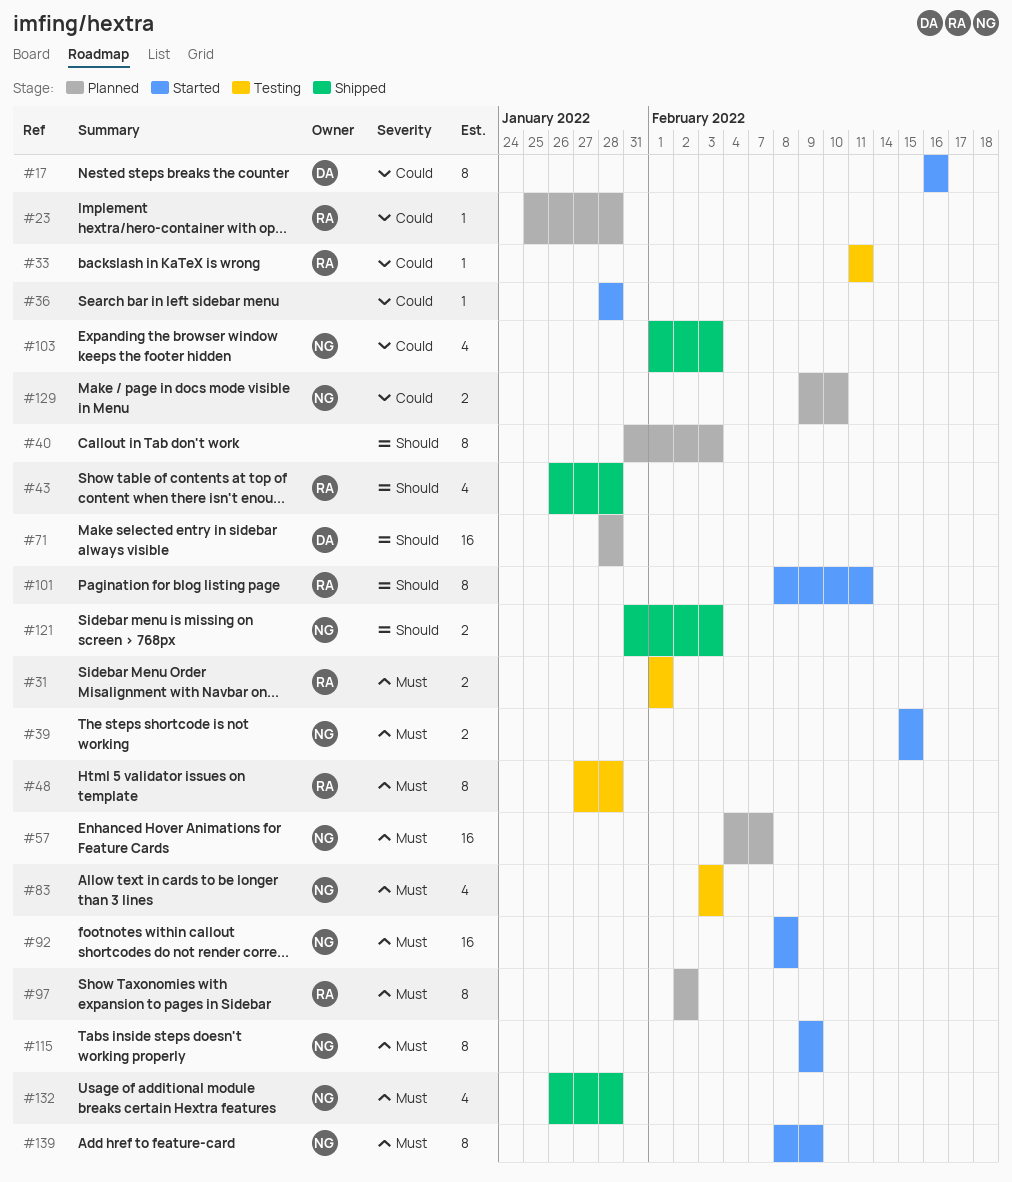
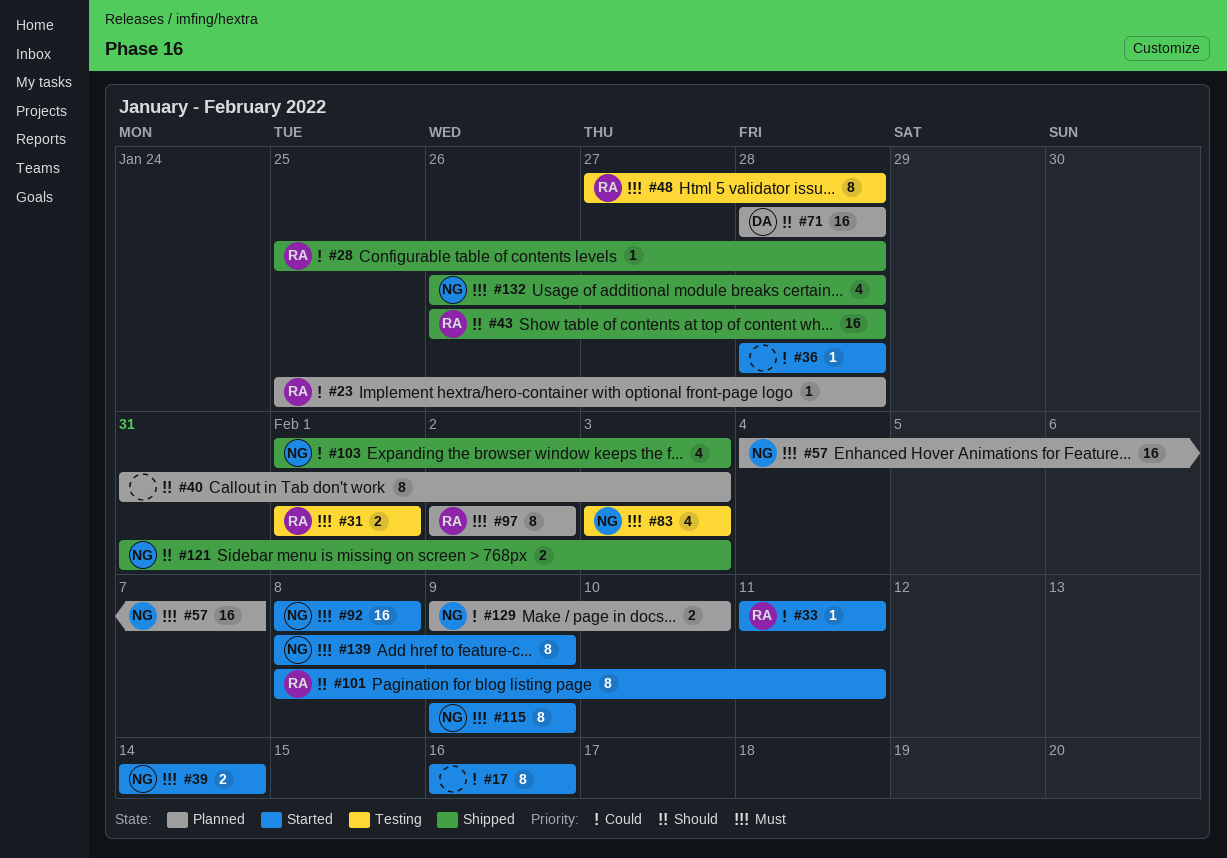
#17, owner: DA -> none
#28: none -> present
#33, status: Testing -> Started
#39, start: Feb 15 -> Feb 14
#39, due: Feb 15 -> Feb 14
#43, estimate: 4 -> 16

